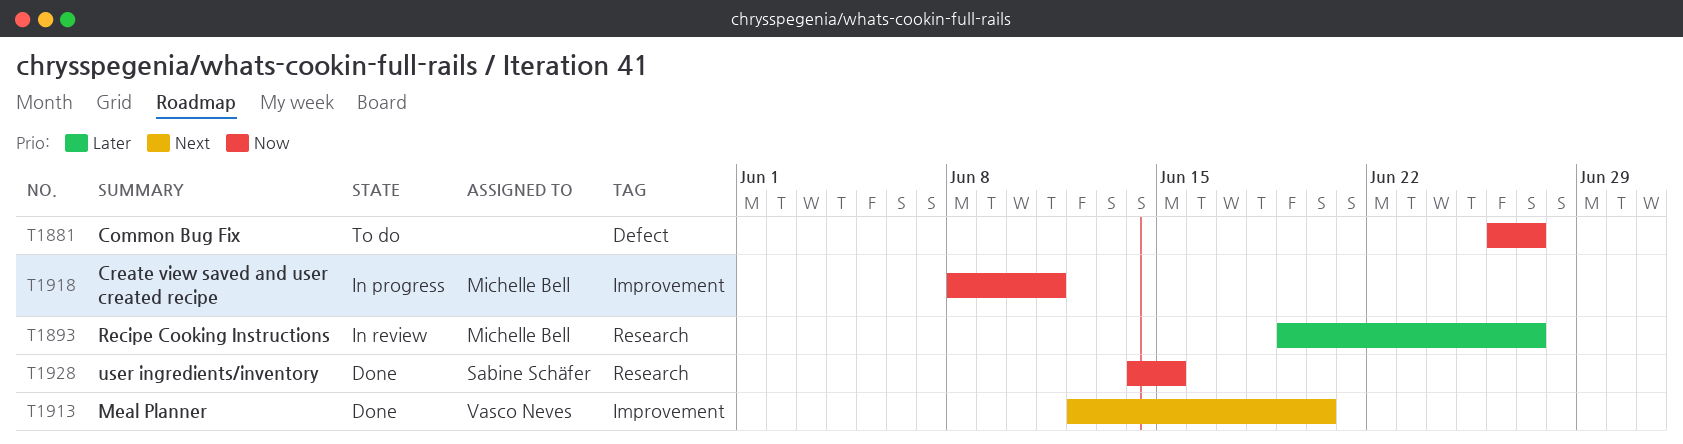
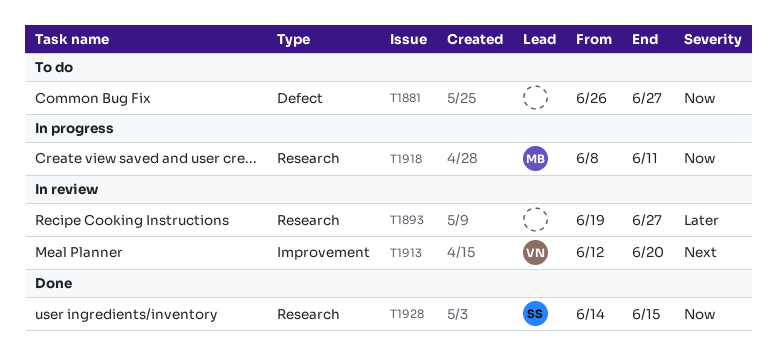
T1893, owner: Michelle Bell -> none
T1913, status: Done -> In review
T1918, label: Improvement -> Research

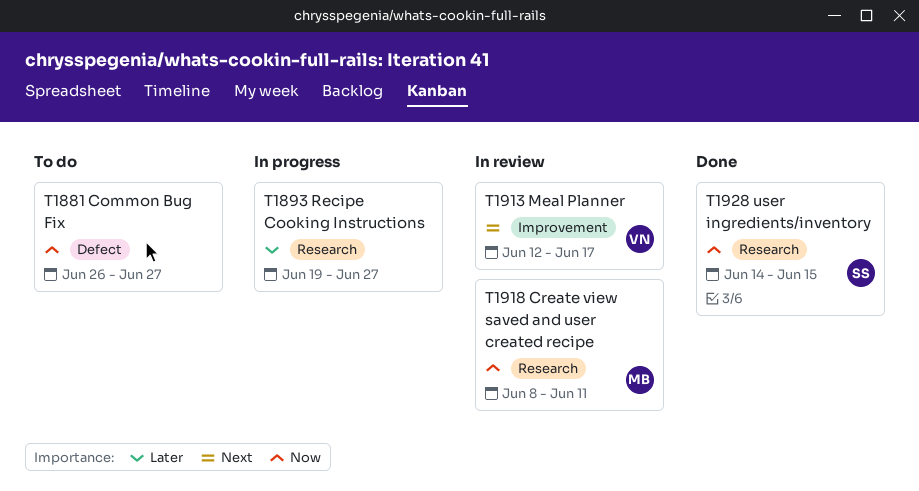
T1893, status: In review -> In progress
T1913, due: Jun 20 -> Jun 17
T1918, status: In progress -> In review

